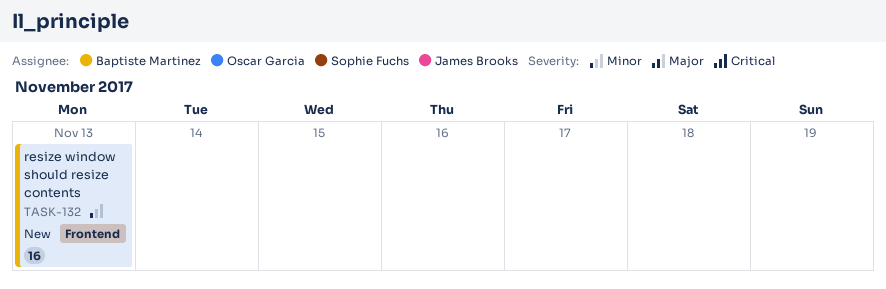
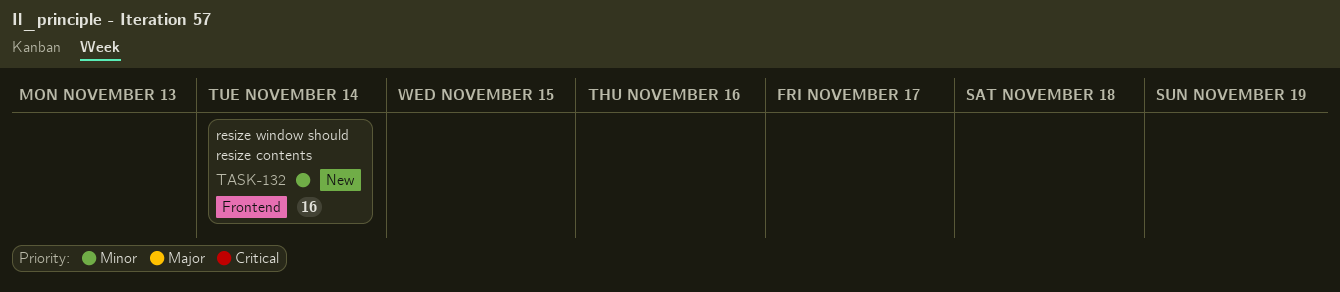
TASK-132, due: Nov 13 -> Nov 14

